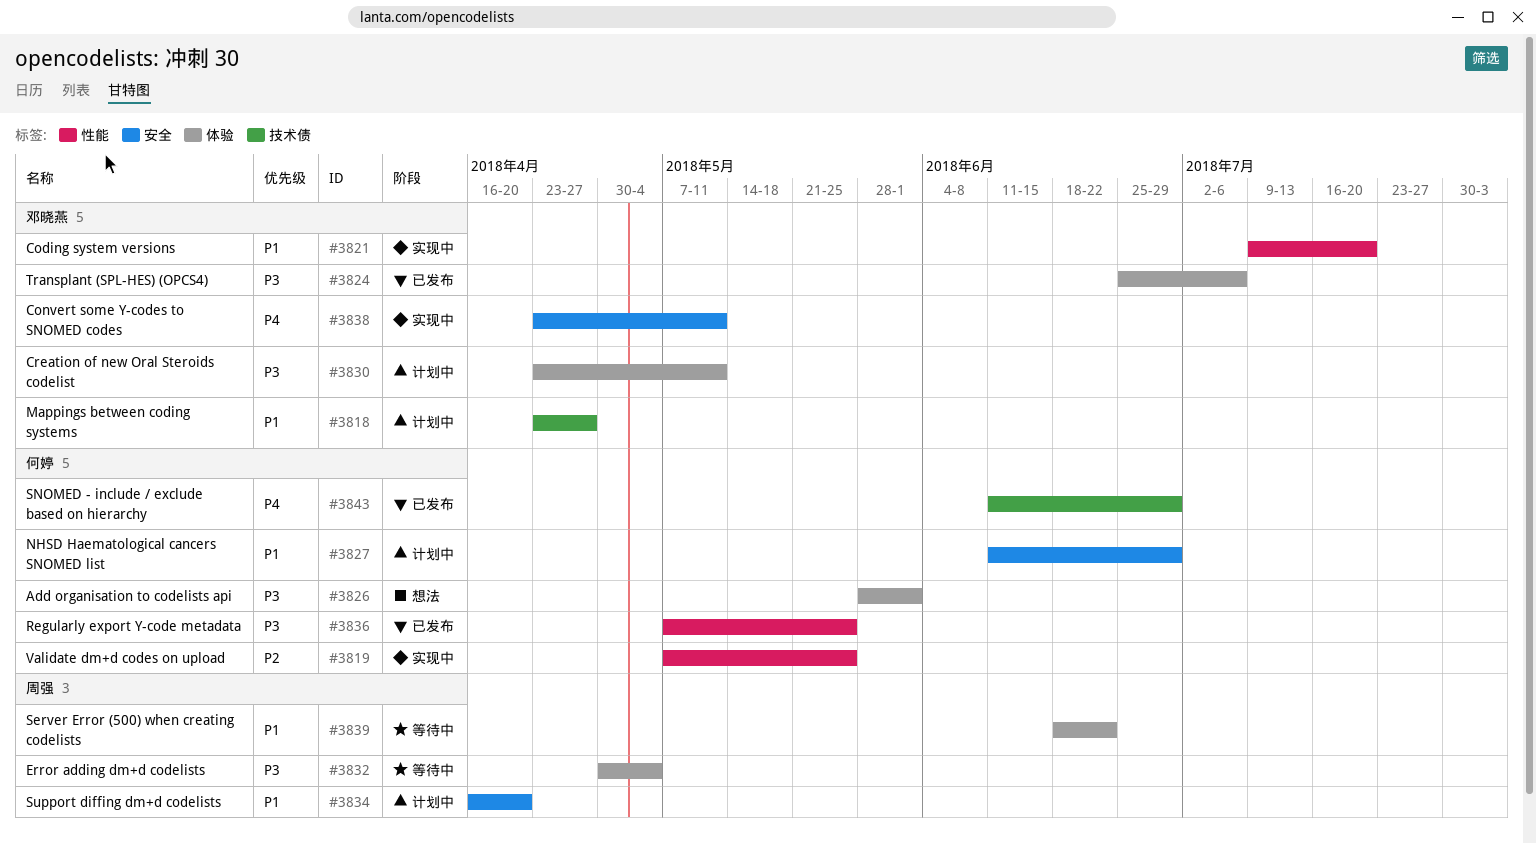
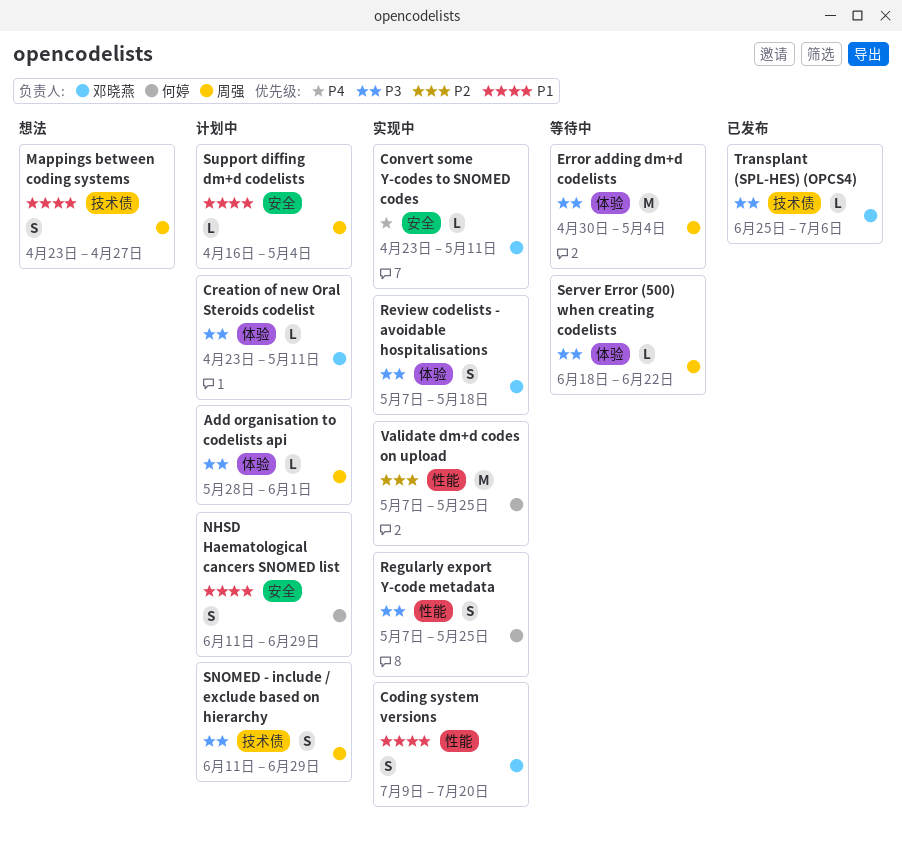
Add organisation to codelists api, status: 想法 -> 计划中
Add organisation to codelists api, owner: 何婷 -> 周强
Mappings between coding systems, status: 计划中 -> 想法
Mappings between coding systems, owner: 邓晓燕 -> 周强
Regularly export Y-code metadata, status: 已发布 -> 实现中
Review codelists - avoidable hospitalisations: none -> present
Server Error (500) when creating codelists, priority: P1 -> P3
SNOMED - include / exclude based on hierarchy, status: 已发布 -> 计划中
SNOMED - include / exclude based on hierarchy, owner: 何婷 -> 周强
SNOMED - include / exclude based on hierarchy, priority: P4 -> P3
Support diffing dm+d codelists, due: Apr 20 -> May 4
Transplant (SPL-HES) (OPCS4), label: 体验 -> 技术债

